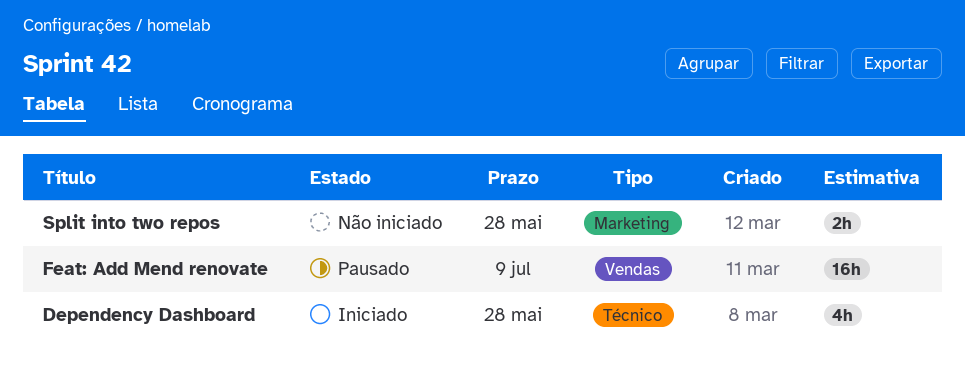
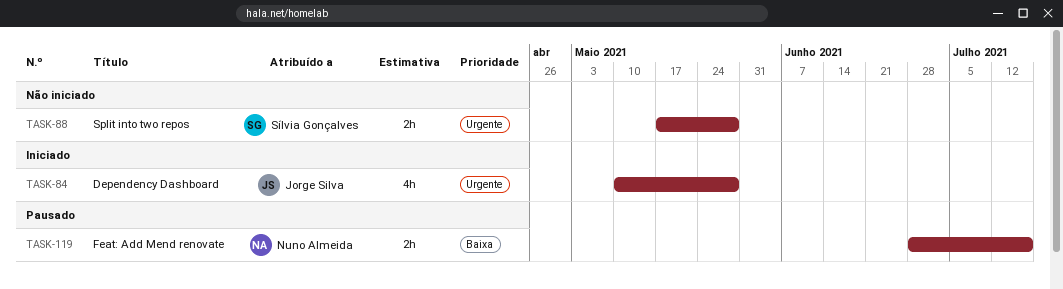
Feat: Add Mend renovate, estimate: 16h -> 2h
Feat: Add Mend renovate, due: Jul 9 -> Jul 16

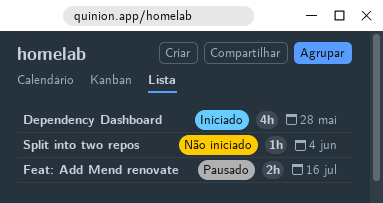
Split into two repos, estimate: 2h -> 1h
Split into two repos, due: May 28 -> Jun 4

